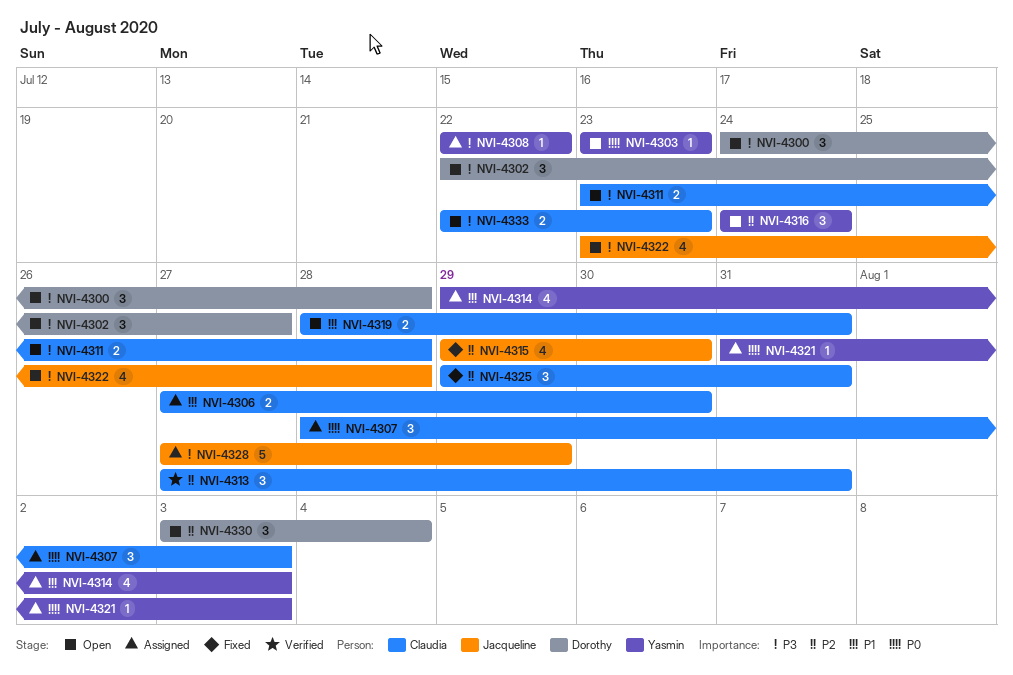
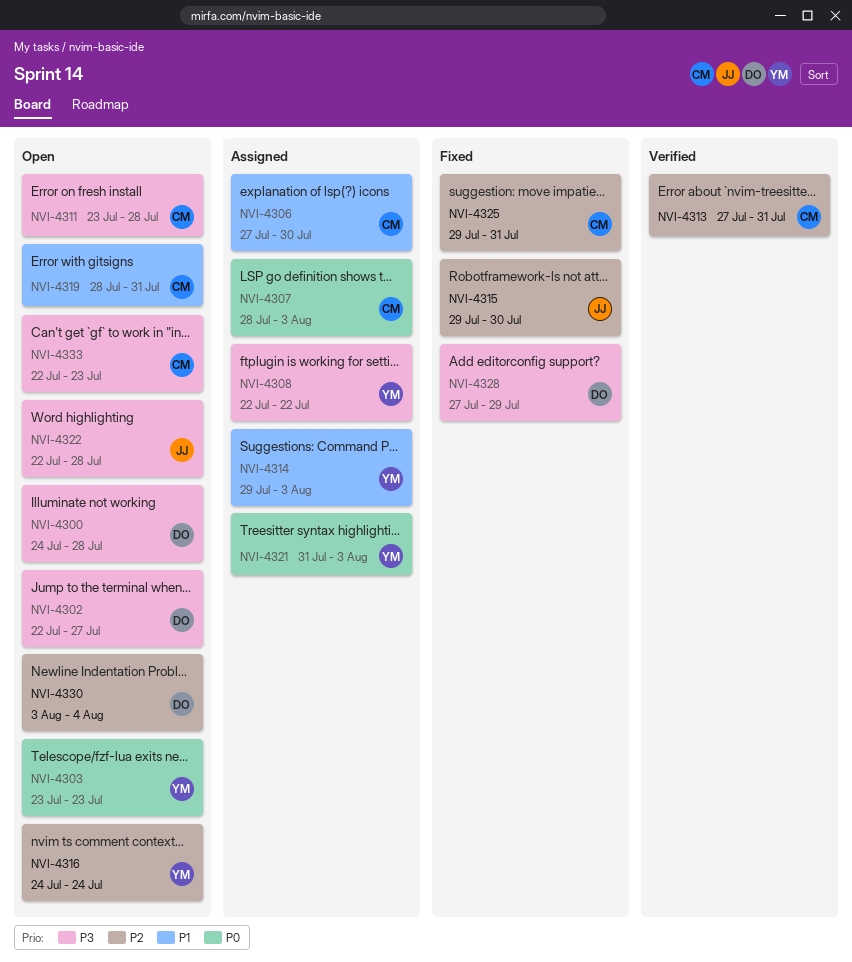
NVI-4322, start: Jul 23 -> Jul 22
NVI-4328, status: Assigned -> Fixed
NVI-4328, owner: Jacqueline -> Dorothy

